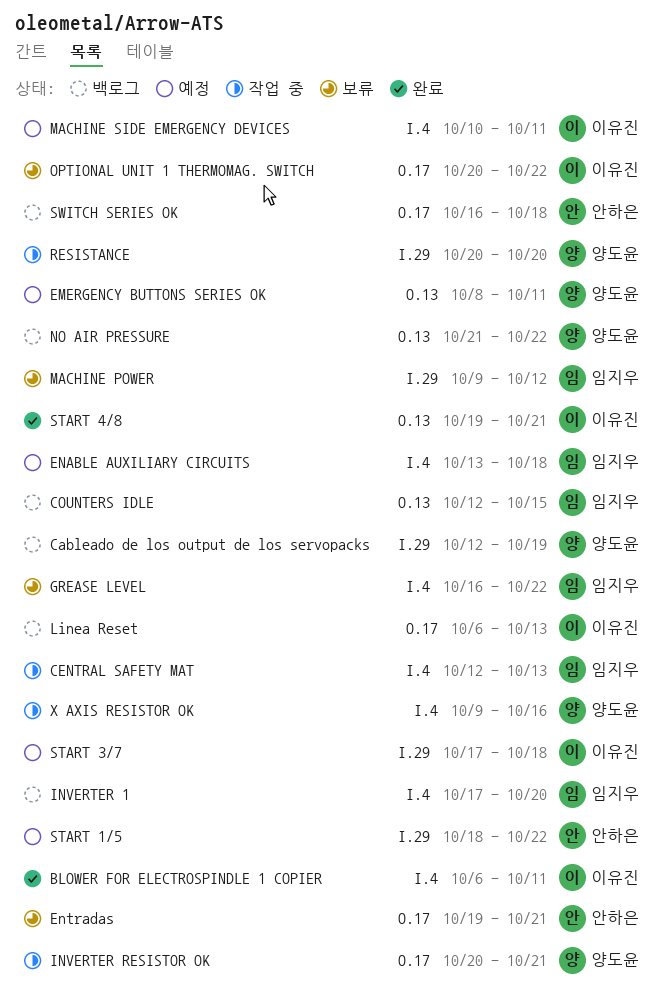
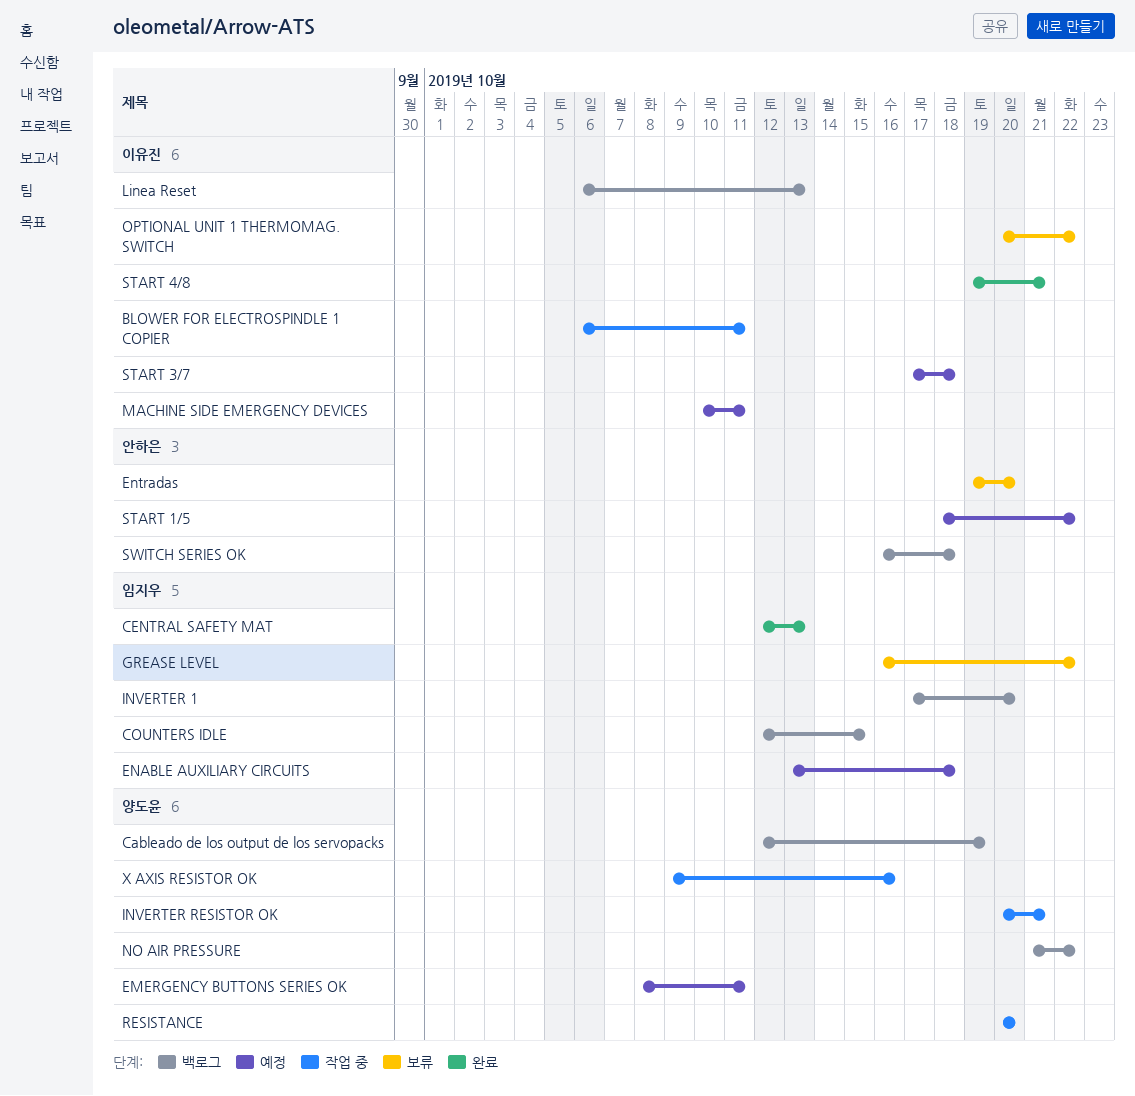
BLOWER FOR ELECTROSPINDLE 1 COPIER, status: 완료 -> 작업 중
CENTRAL SAFETY MAT, status: 작업 중 -> 완료
Entradas, due: Oct 21 -> Oct 20
MACHINE POWER: present -> none

